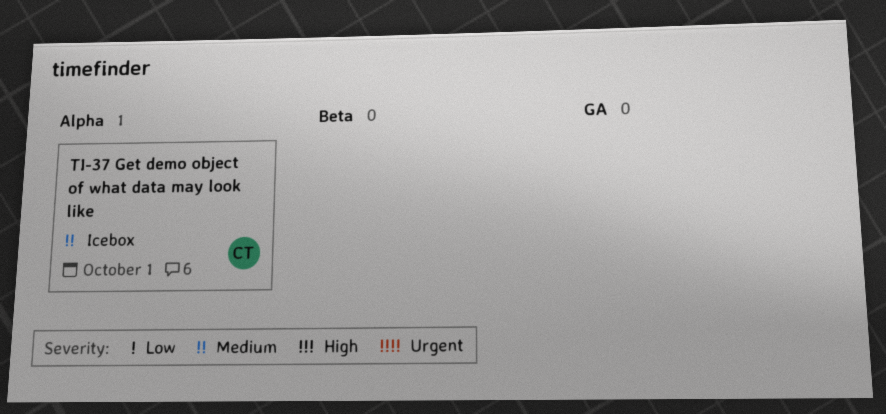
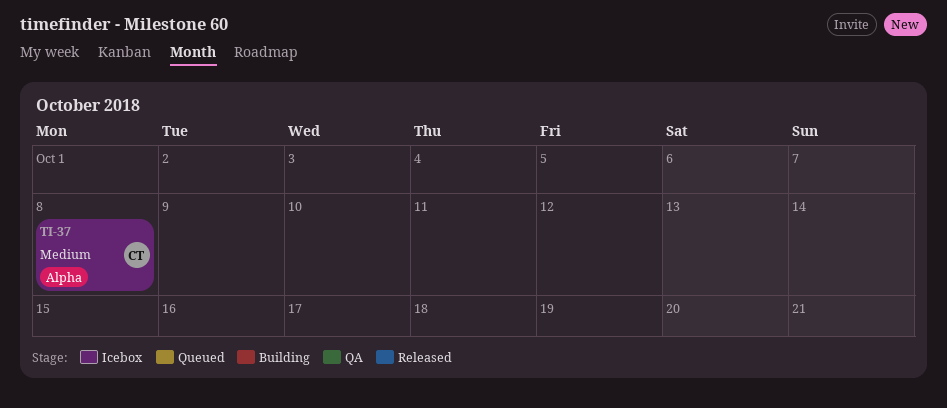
TI-37, due: Oct 1 -> Oct 8

